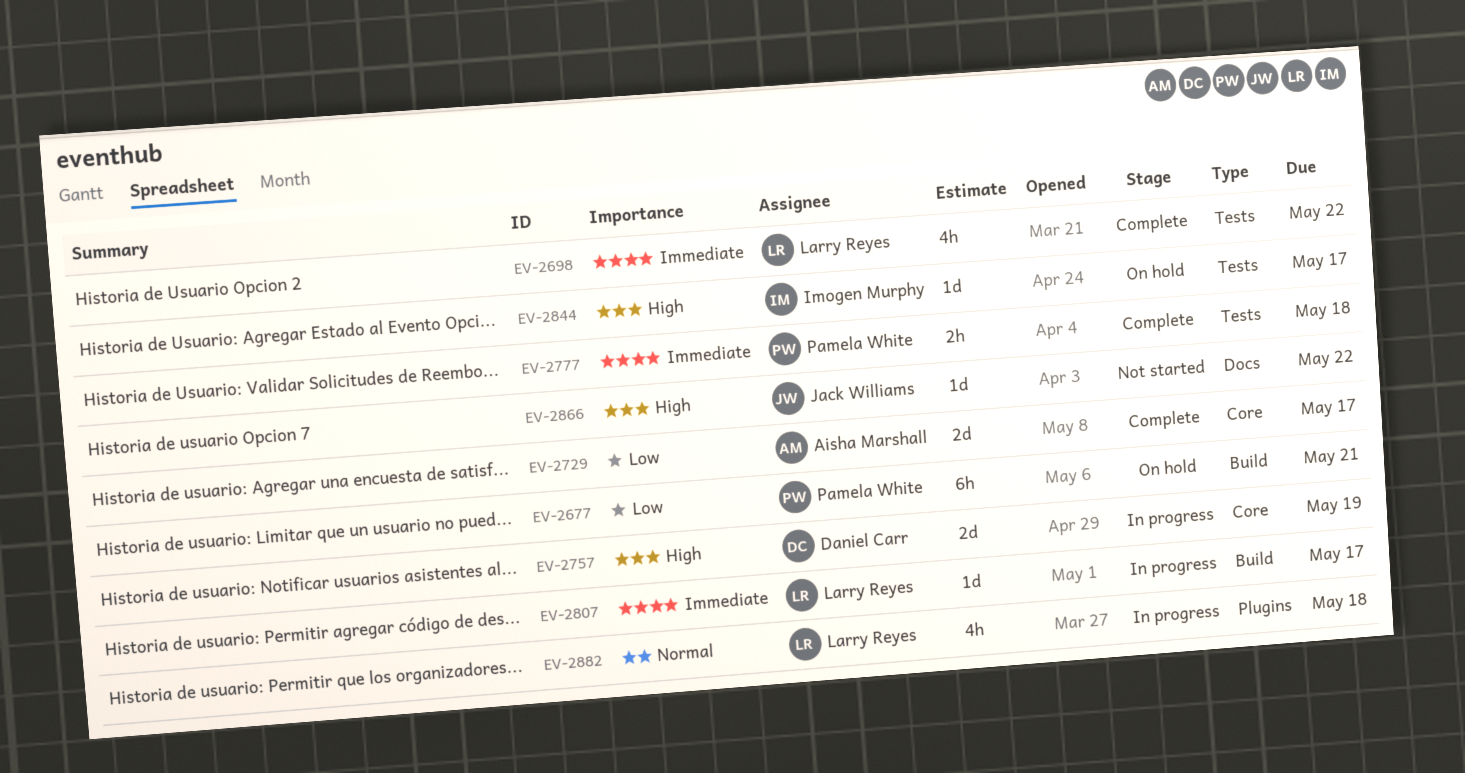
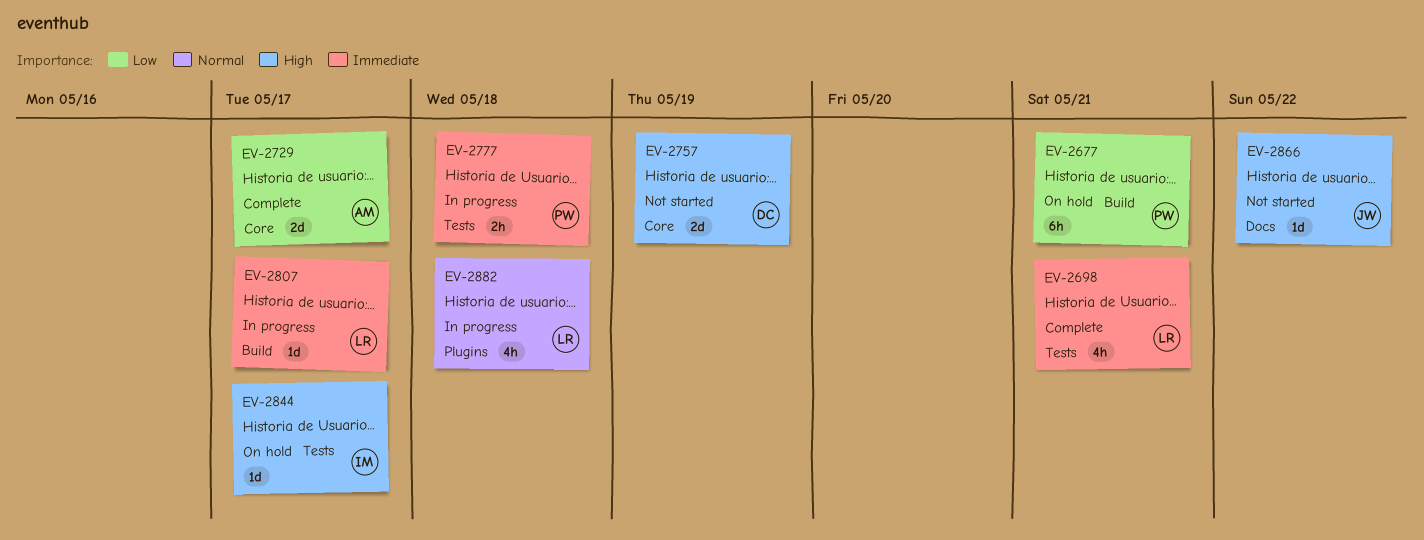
EV-2698, due: May 22 -> May 21
EV-2757, status: In progress -> Not started
EV-2777, status: Complete -> In progress

